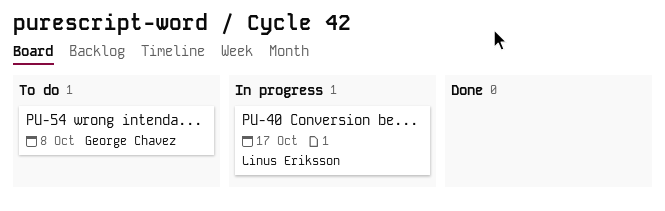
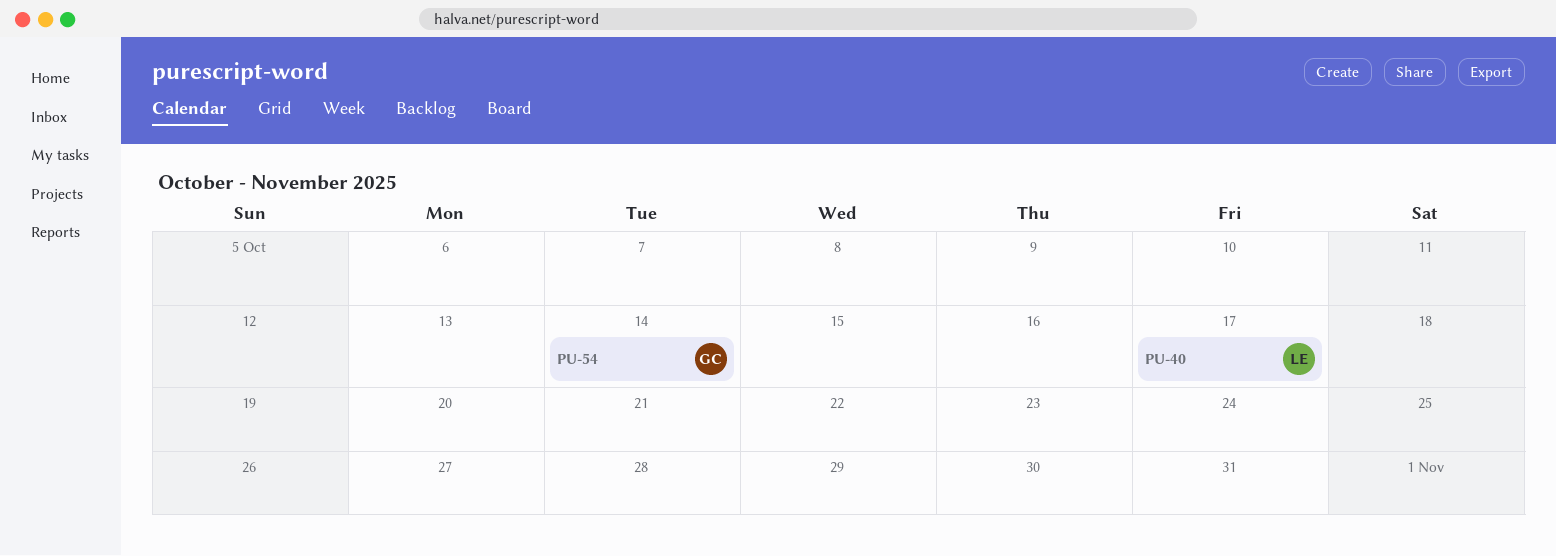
PU-54, due: Oct 8 -> Oct 14

